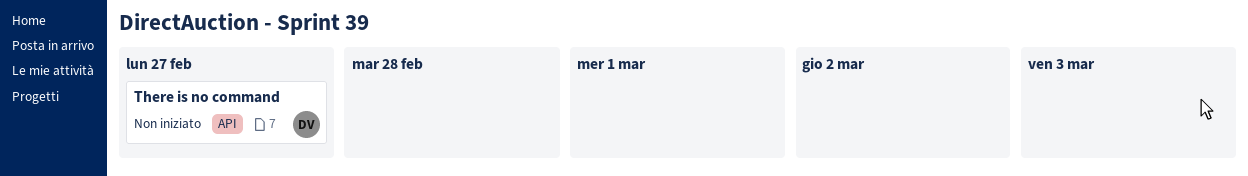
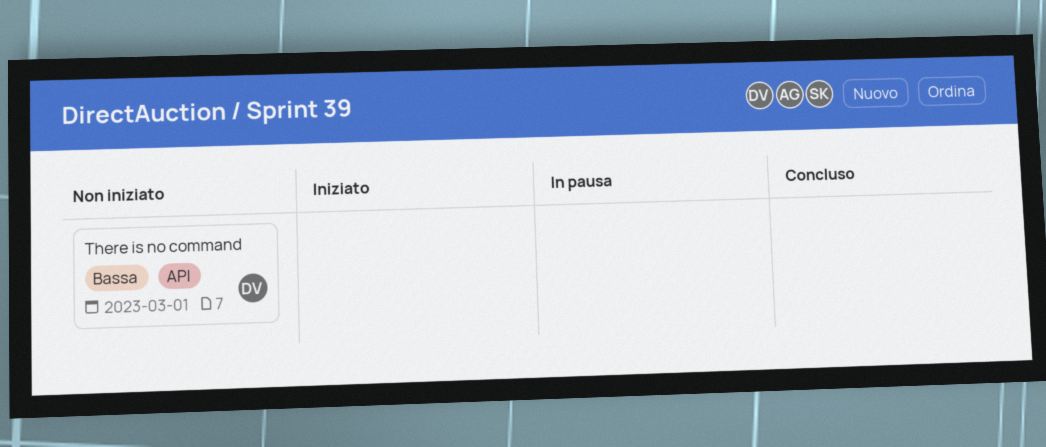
There is no command, due: Feb 27 -> Mar 1

